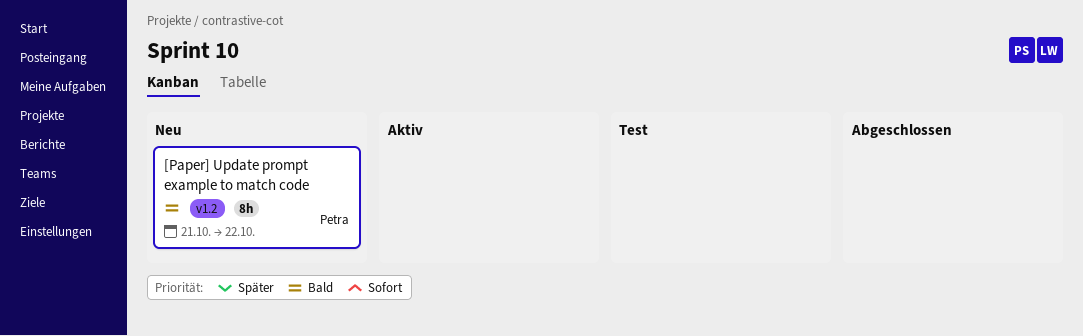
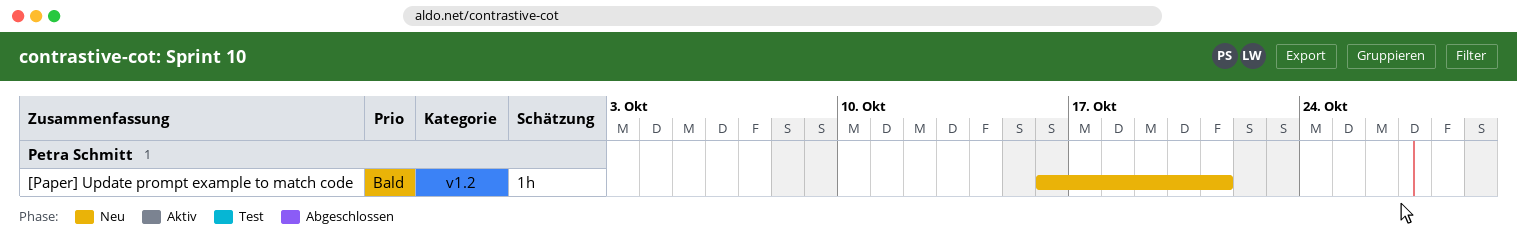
[Paper] Update prompt example to match code, estimate: 8h -> 1h
[Paper] Update prompt example to match code, start: Oct 21 -> Oct 16
[Paper] Update prompt example to match code, due: Oct 22 -> Oct 21

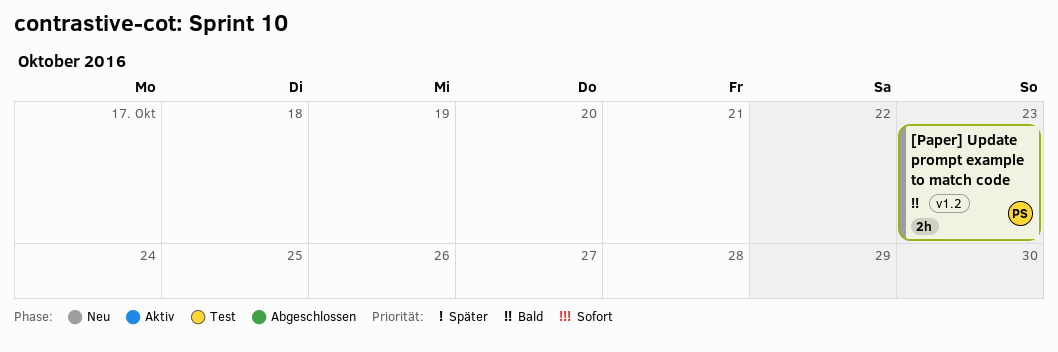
[Paper] Update prompt example to match code, estimate: 1h -> 2h
[Paper] Update prompt example to match code, due: Oct 21 -> Oct 23

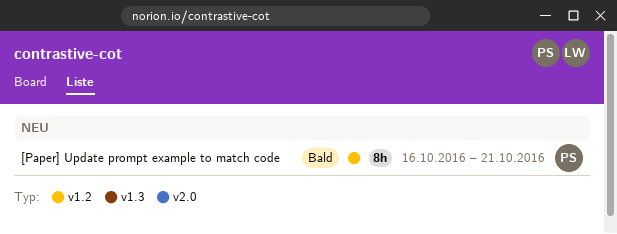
[Paper] Update prompt example to match code, estimate: 2h -> 8h
[Paper] Update prompt example to match code, due: Oct 23 -> Oct 21

